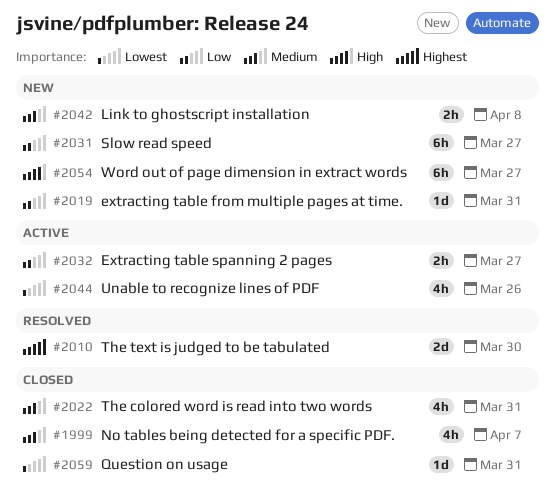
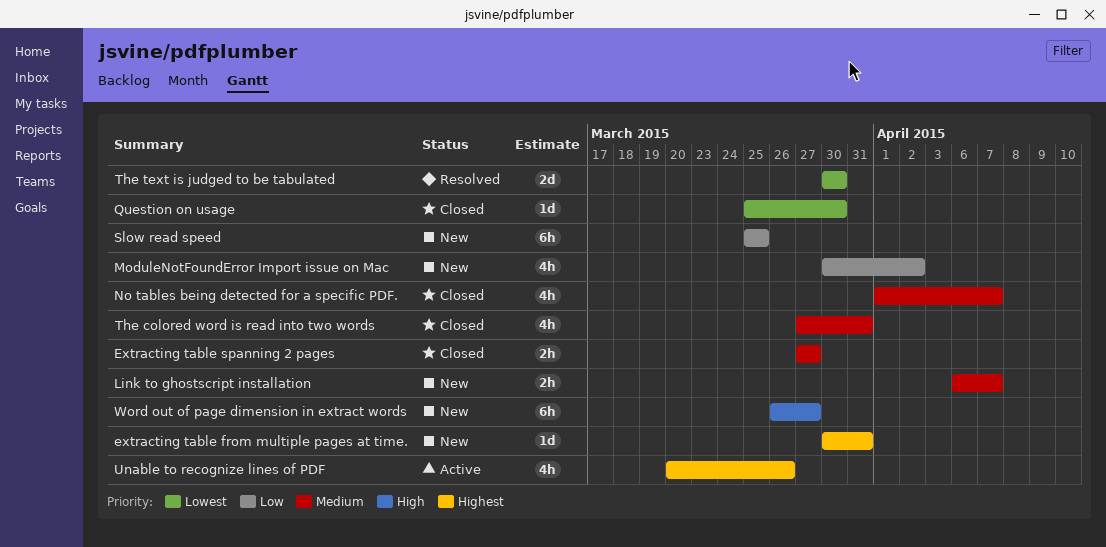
extracting table from multiple pages at time., priority: Low -> Highest
Extracting table spanning 2 pages, status: Active -> Closed
Extracting table spanning 2 pages, priority: Low -> Medium
Link to ghostscript installation, due: Apr 8 -> Apr 7
ModuleNotFoundError Import issue on Mac: none -> present
Question on usage, due: Mar 31 -> Mar 30
Slow read speed, due: Mar 27 -> Mar 25
The text is judged to be tabulated, priority: Highest -> Lowest
Unable to recognize lines of PDF, priority: Lowest -> Highest

